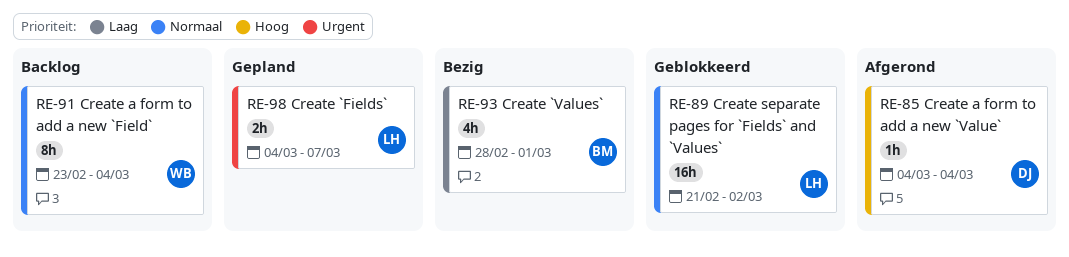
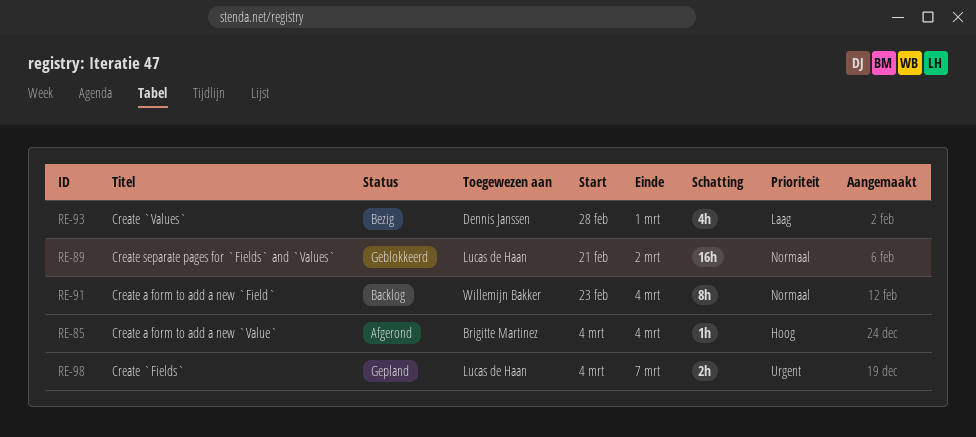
RE-85, owner: Dennis Janssen -> Brigitte Martinez
RE-93, owner: Brigitte Martinez -> Dennis Janssen

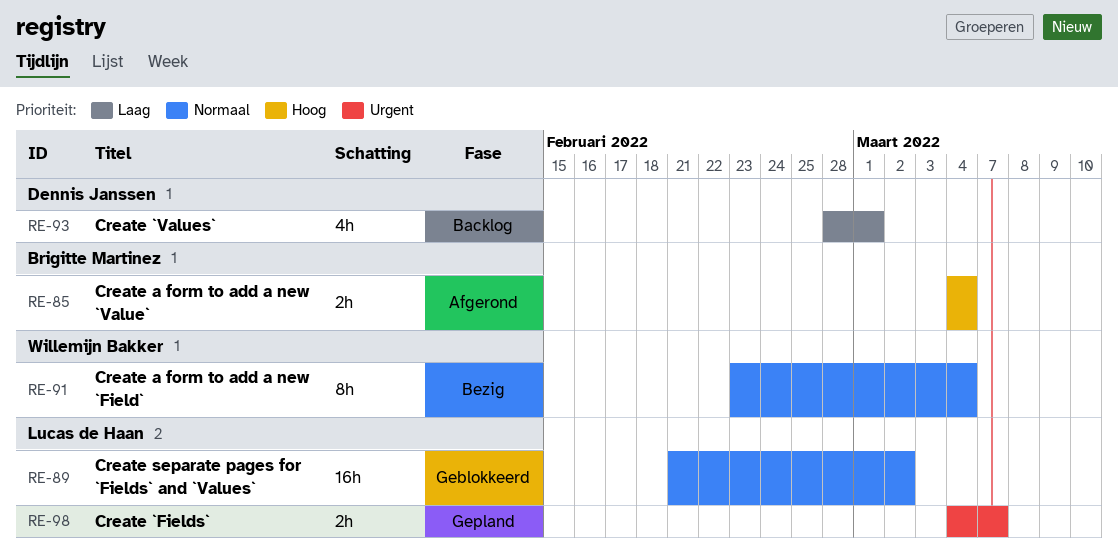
RE-85, estimate: 1h -> 2h
RE-91, status: Backlog -> Bezig
RE-93, status: Bezig -> Backlog

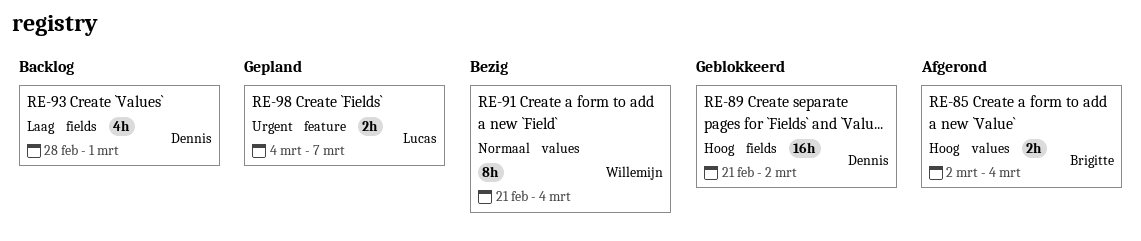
RE-85, start: Mar 4 -> Mar 2
RE-89, owner: Lucas de Haan -> Dennis Janssen
RE-89, priority: Normaal -> Hoog
RE-91, start: Feb 23 -> Feb 21

